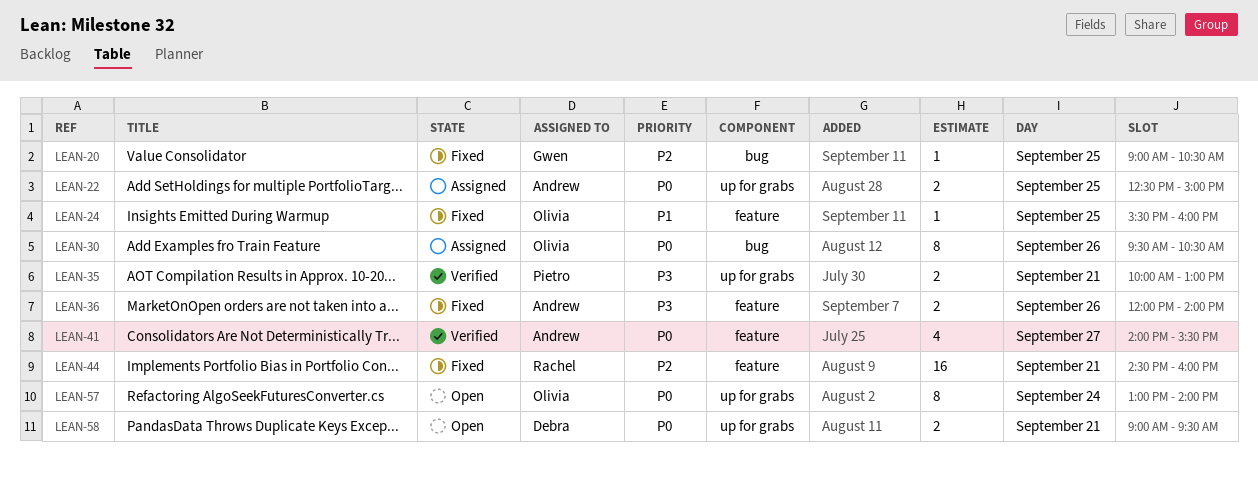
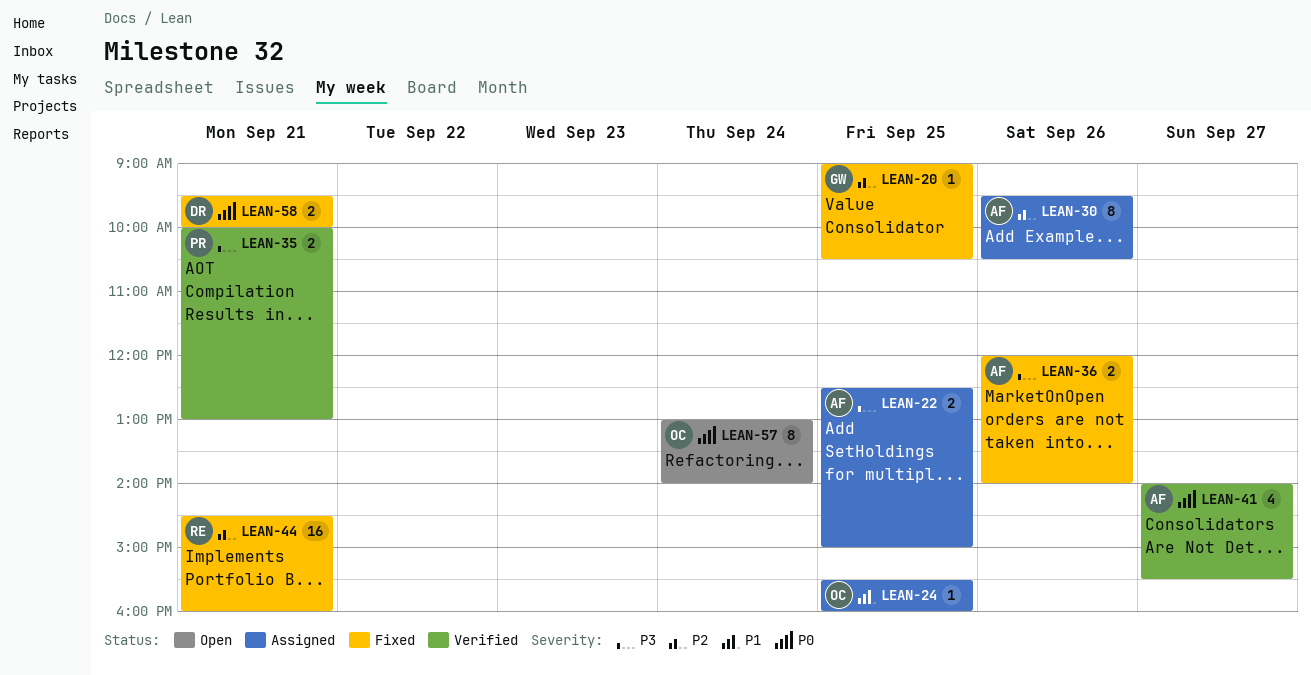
LEAN-22, priority: P0 -> P3
LEAN-24, status: Fixed -> Assigned
LEAN-30, owner: Olivia -> Andrew
LEAN-30, priority: P0 -> P2
LEAN-58, status: Open -> Fixed
LEAN-58, begins: 09:00 -> 09:30
LEAN-58, ends: 09:30 -> 10:00

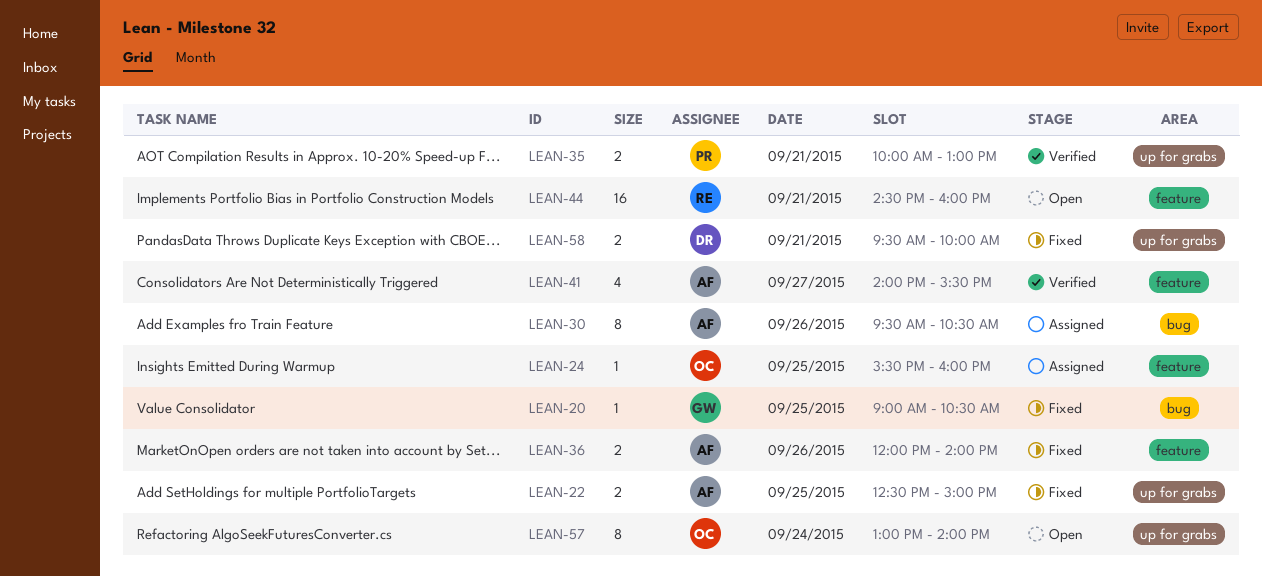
LEAN-22, status: Assigned -> Fixed
LEAN-44, status: Fixed -> Open

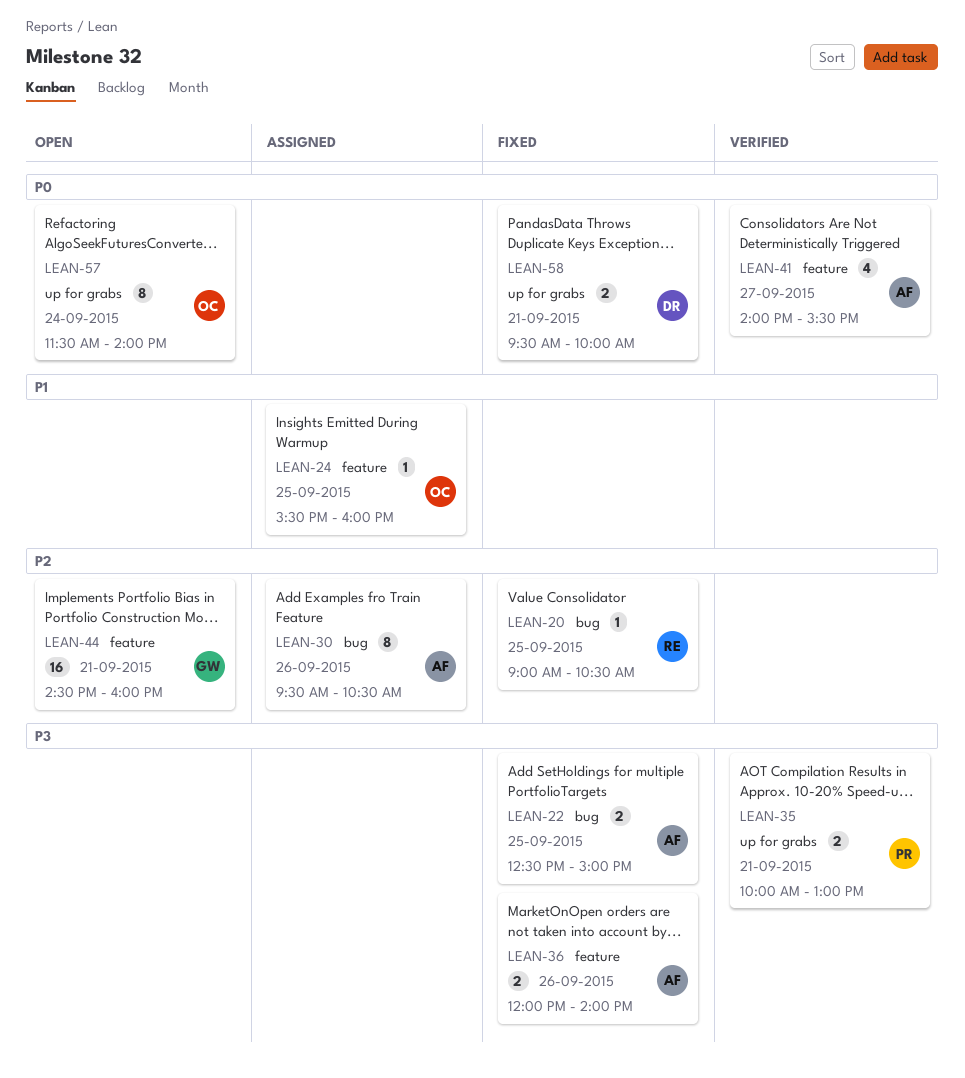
LEAN-20, owner: GW -> RE
LEAN-22, label: up for grabs -> bug
LEAN-44, owner: RE -> GW
LEAN-57, begins: 13:00 -> 11:30

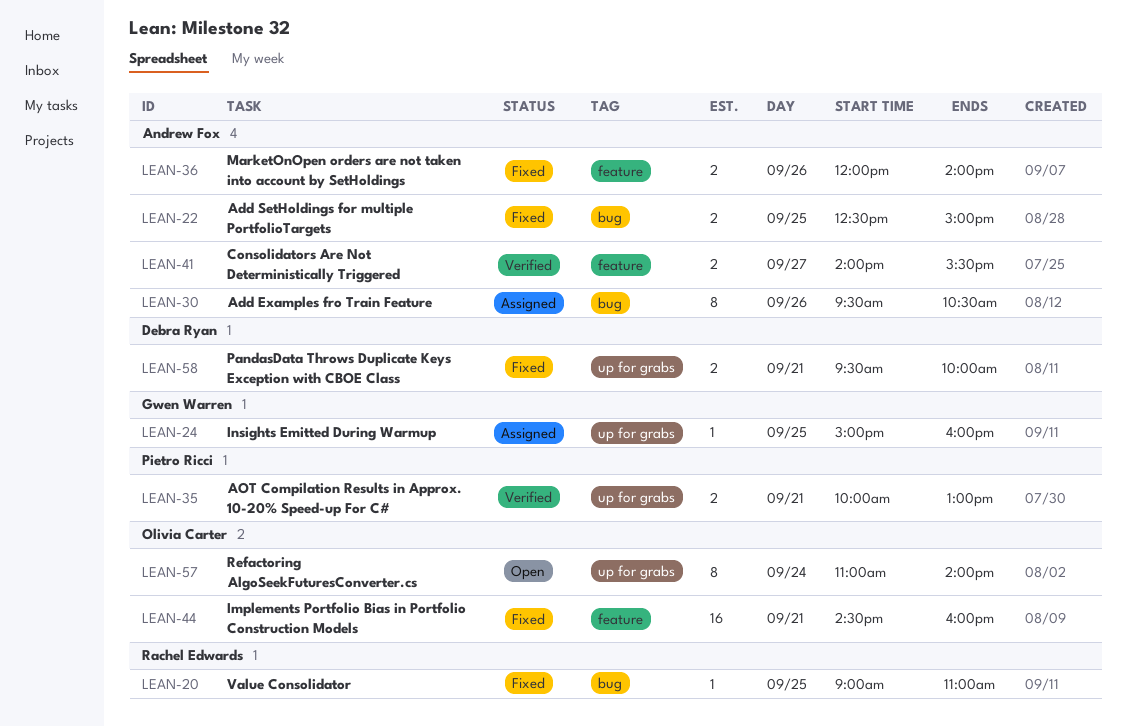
LEAN-20, ends: 10:30 -> 11:00
LEAN-24, owner: Olivia Carter -> Gwen Warren
LEAN-24, label: feature -> up for grabs
LEAN-24, begins: 15:30 -> 15:00
LEAN-41, estimate: 4 -> 2
LEAN-44, status: Open -> Fixed
LEAN-44, owner: Gwen Warren -> Olivia Carter
LEAN-57, begins: 11:30 -> 11:00

